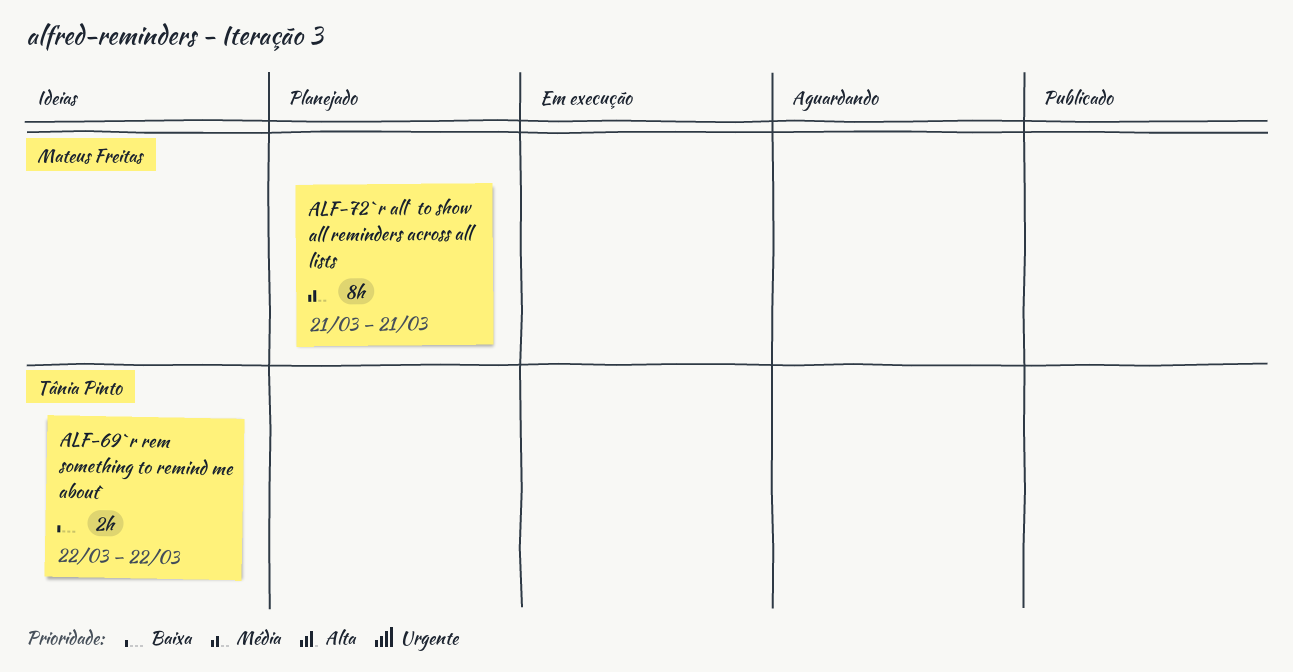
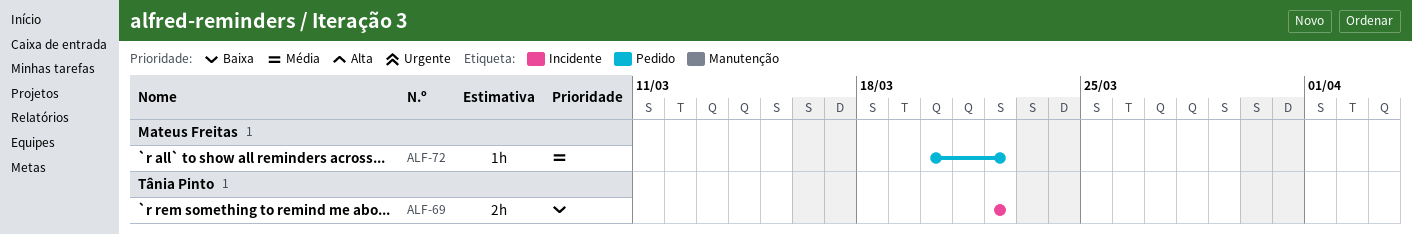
ALF-72, estimate: 8h -> 1h
ALF-72, start: Mar 21 -> Mar 20
ALF-72, due: Mar 21 -> Mar 22

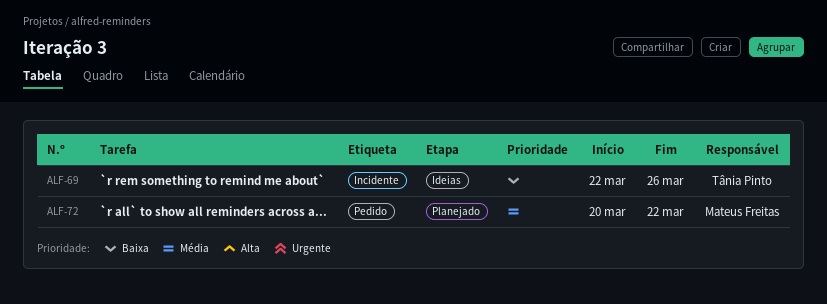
ALF-69, due: Mar 22 -> Mar 26

